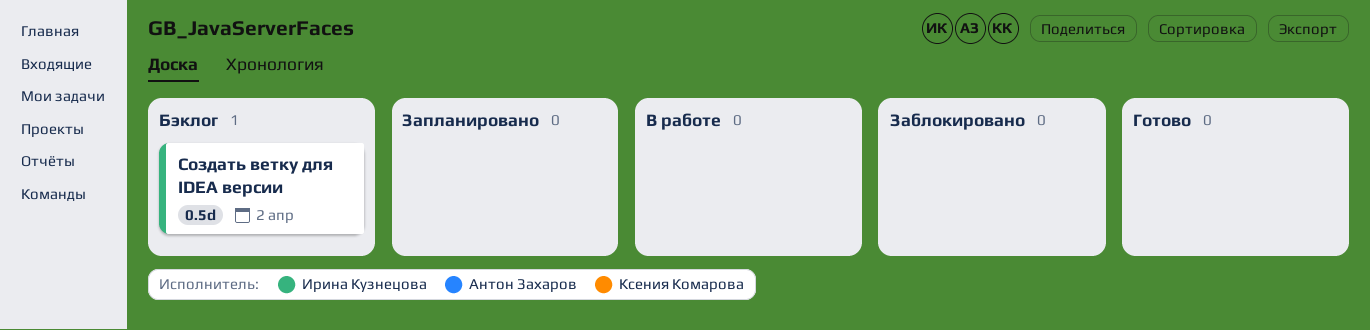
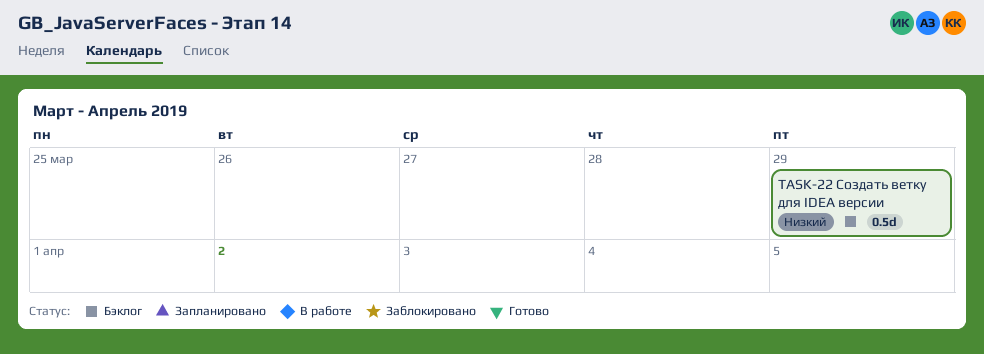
Создать ветку для IDEA версии, due: Apr 2 -> Mar 29

